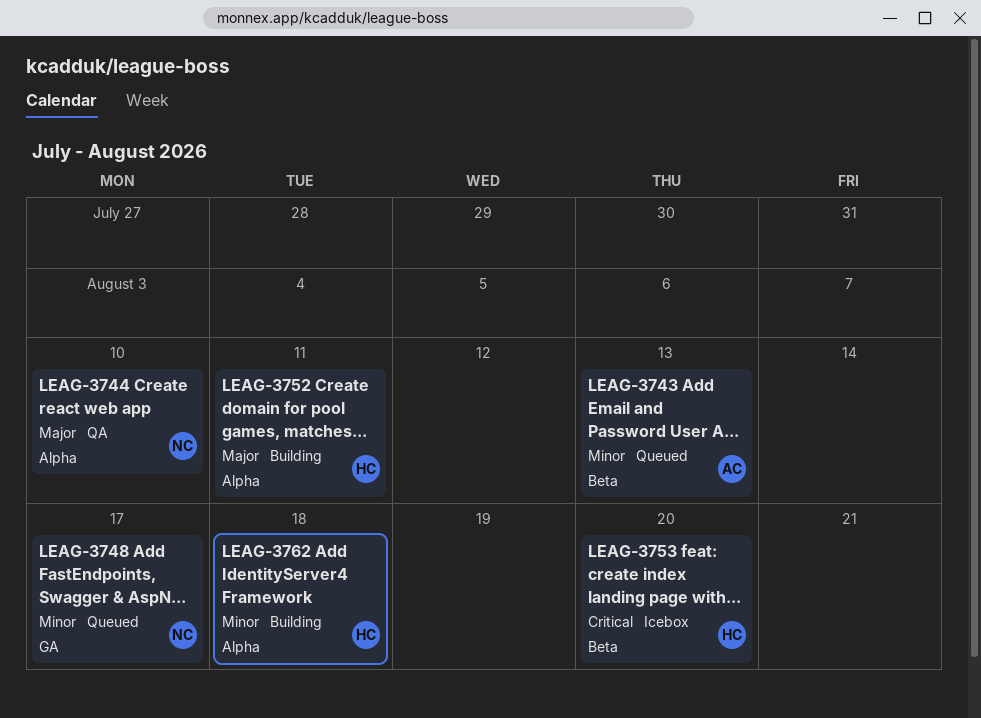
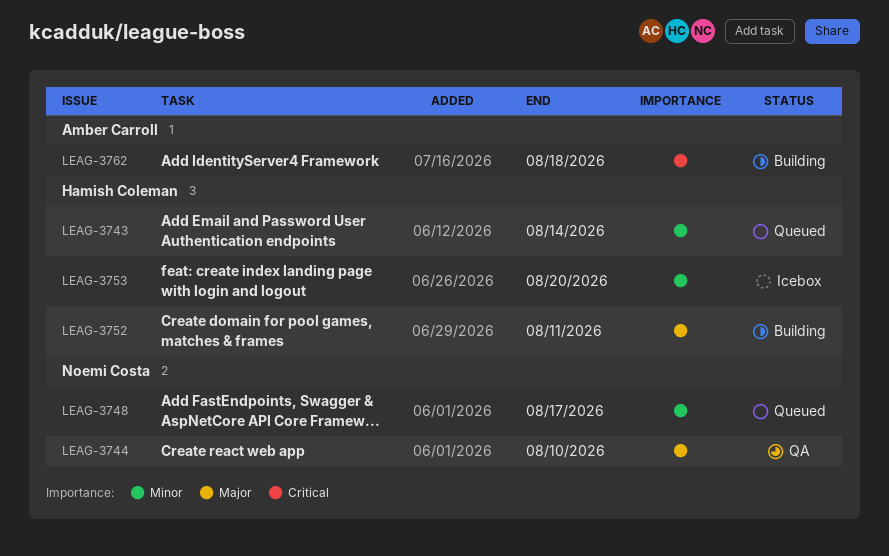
LEAG-3743, owner: Amber Carroll -> Hamish Coleman
LEAG-3743, due: Aug 13 -> Aug 14
LEAG-3753, priority: Critical -> Minor
LEAG-3762, owner: Hamish Coleman -> Amber Carroll
LEAG-3762, priority: Minor -> Critical

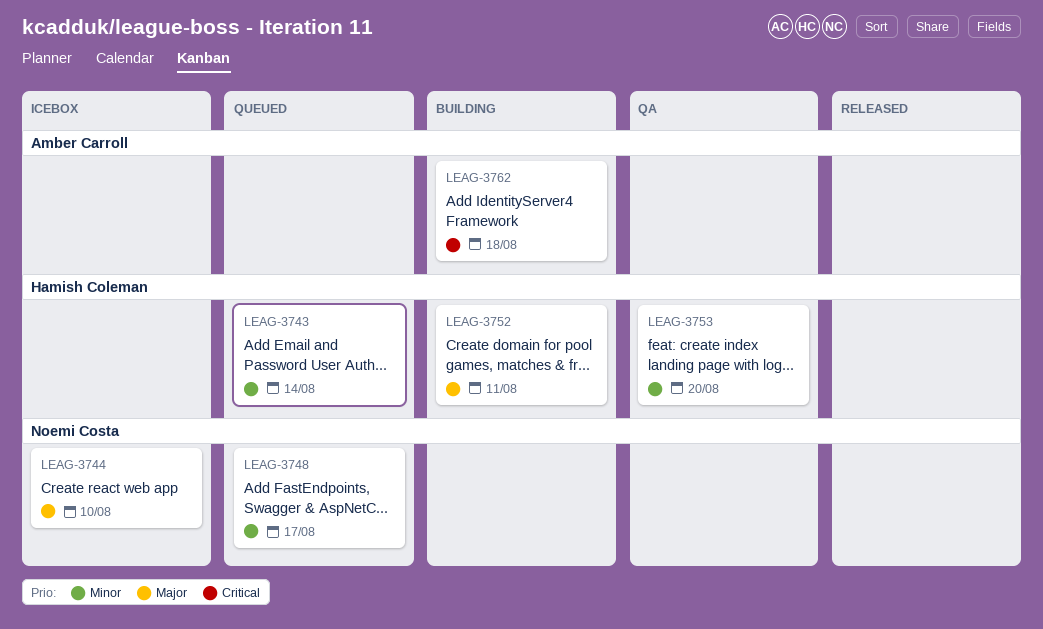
LEAG-3744, status: QA -> Icebox
LEAG-3753, status: Icebox -> QA

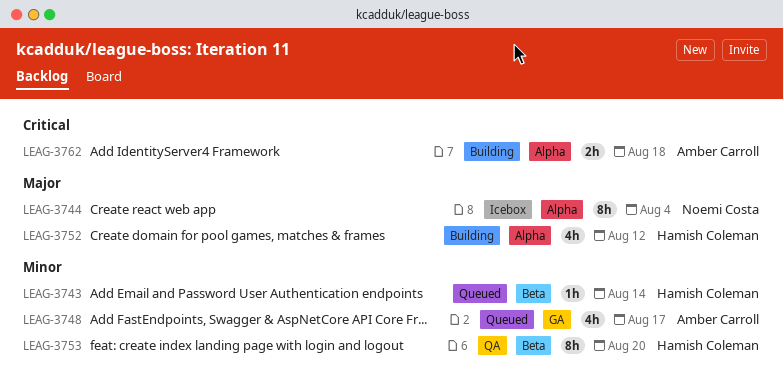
LEAG-3744, due: Aug 10 -> Aug 4
LEAG-3748, owner: Noemi Costa -> Amber Carroll
LEAG-3752, due: Aug 11 -> Aug 12

